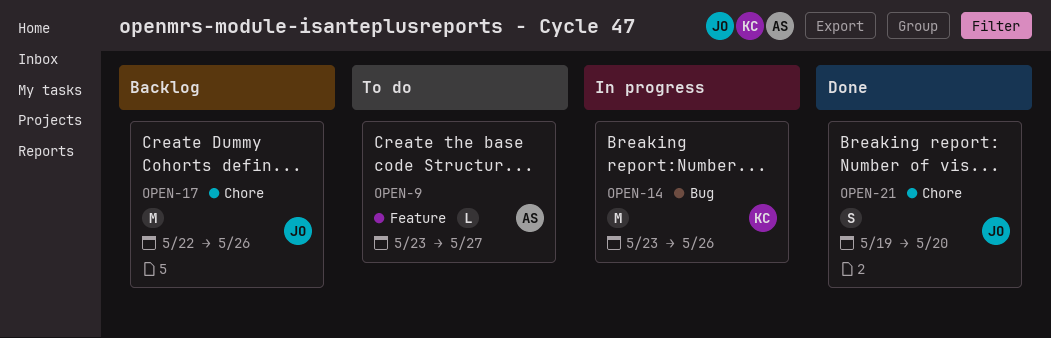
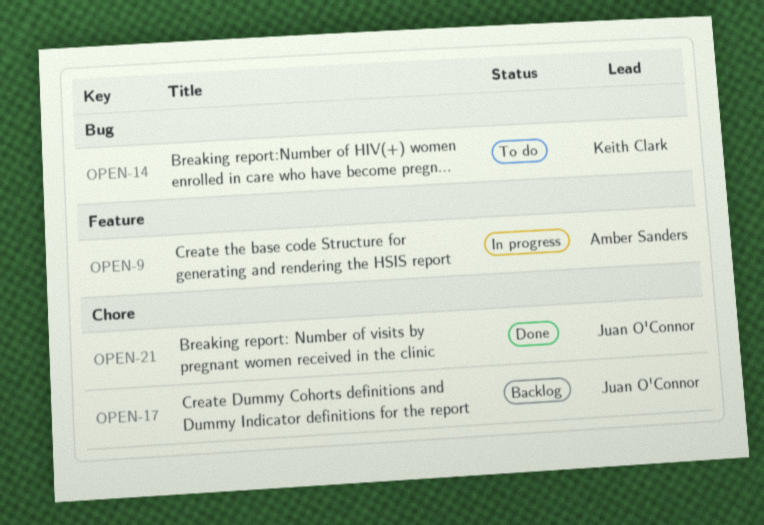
OPEN-9, status: To do -> In progress
OPEN-14, status: In progress -> To do

